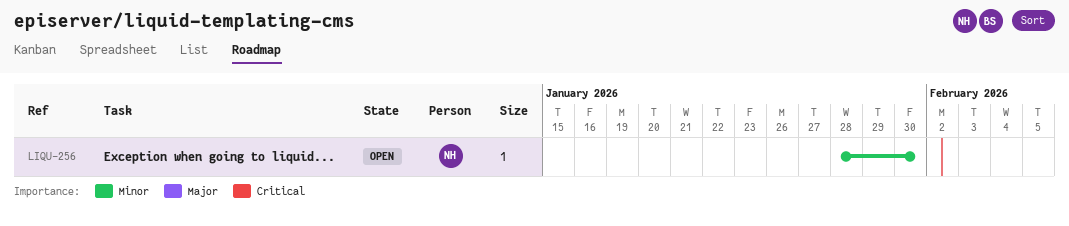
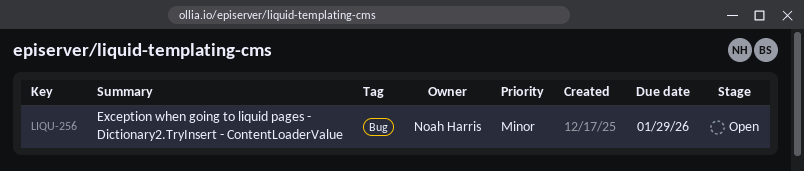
LIQU-256, due: Jan 30 -> Jan 29

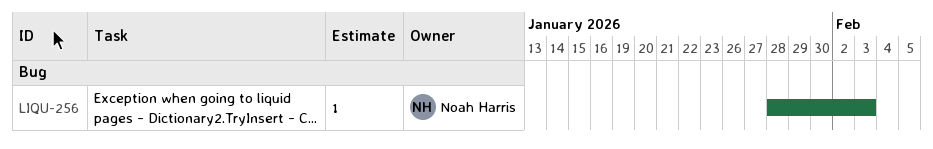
LIQU-256, due: Jan 29 -> Feb 3

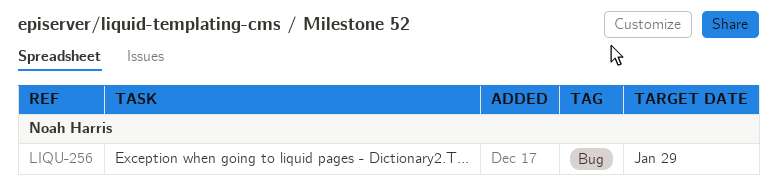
LIQU-256, due: Feb 3 -> Jan 29

